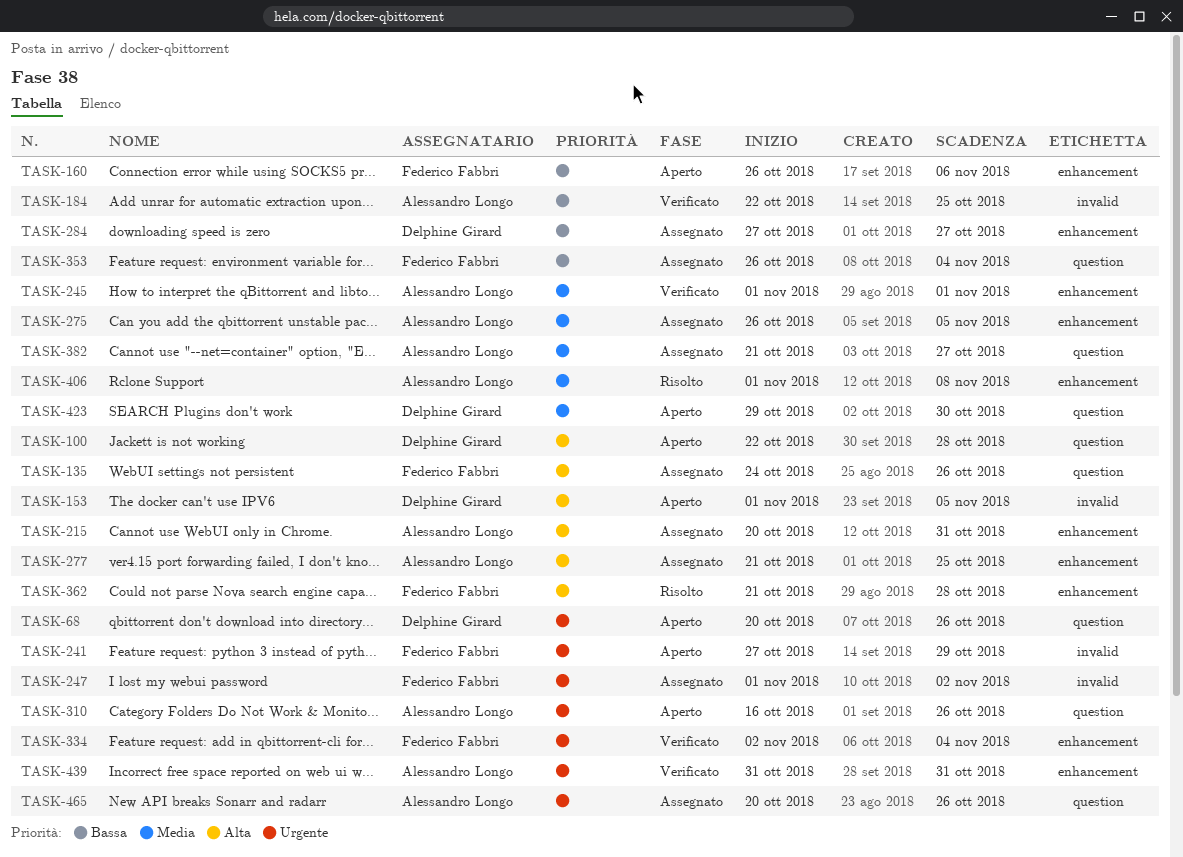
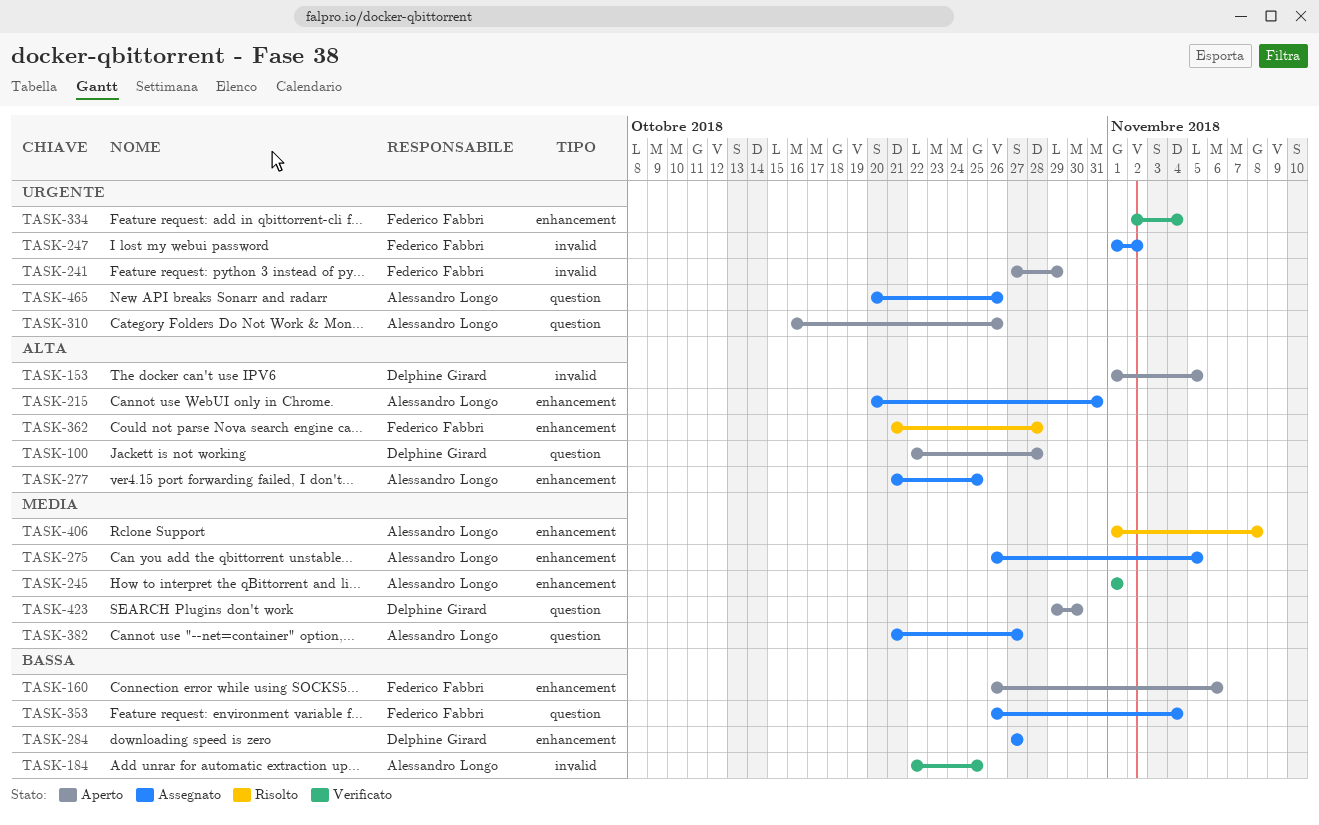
TASK-68: present -> none
TASK-135: present -> none
TASK-439: present -> none

